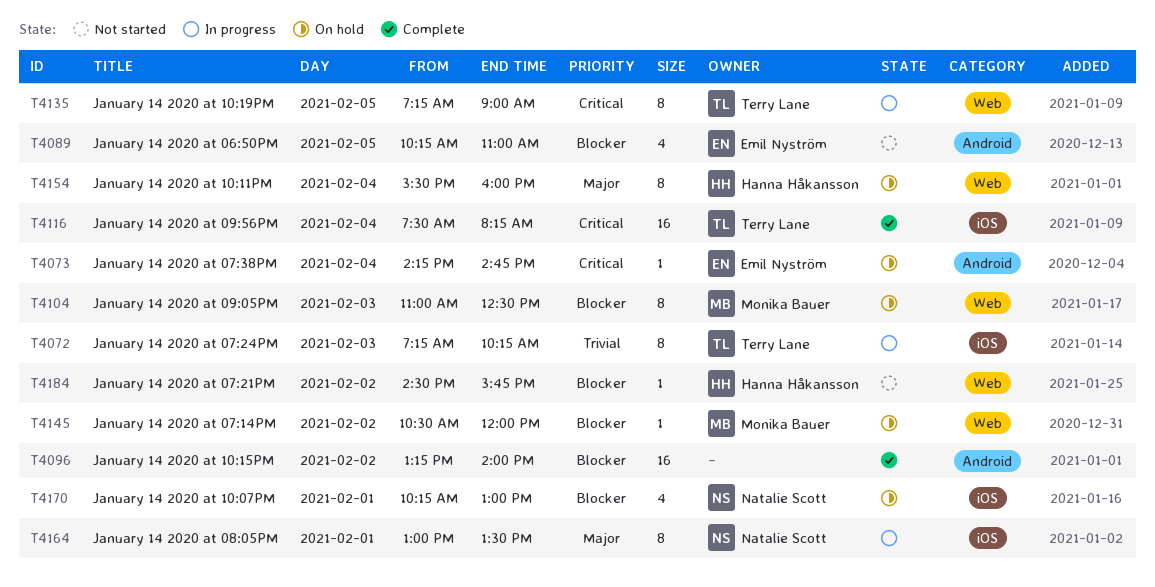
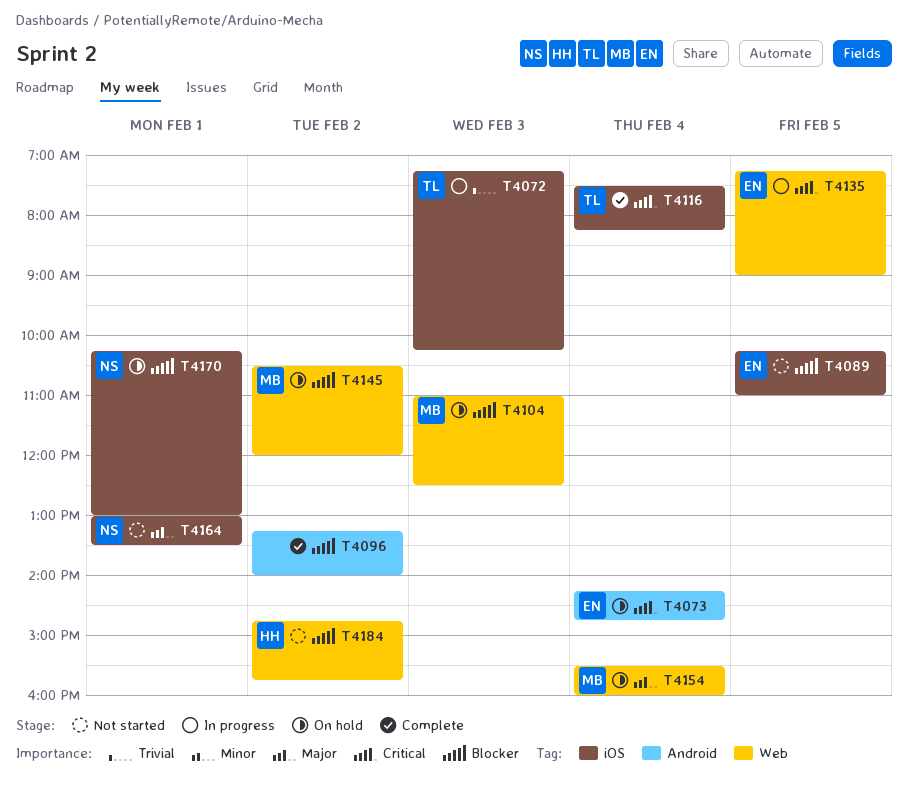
T4089, label: Android -> iOS
T4135, owner: Terry Lane -> Emil Nyström
T4154, owner: Hanna Håkansson -> Monika Bauer
T4164, status: In progress -> Not started
T4184, begins: 14:30 -> 14:45

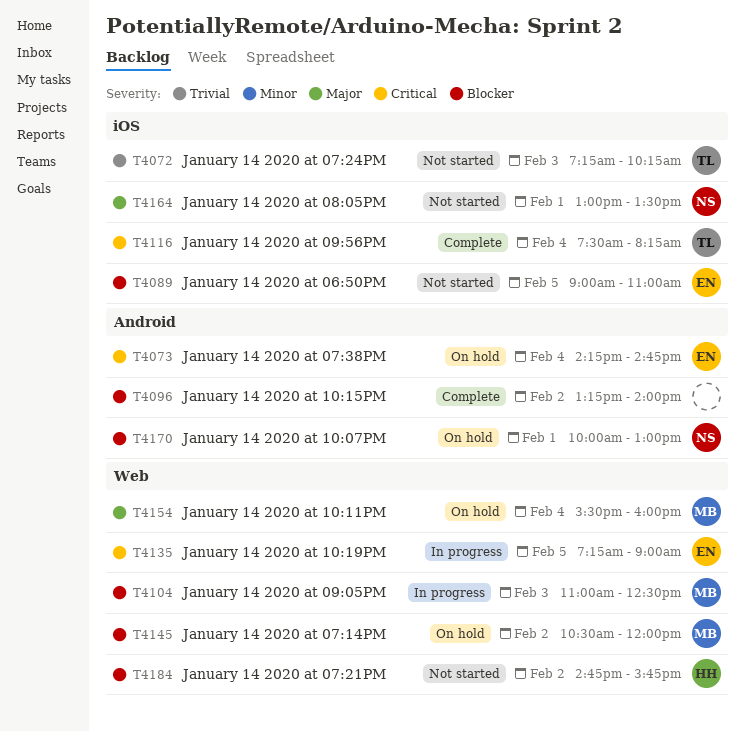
T4072, status: In progress -> Not started
T4089, begins: 10:15 -> 09:00
T4104, status: On hold -> In progress
T4170, label: iOS -> Android
T4170, begins: 10:15 -> 10:00

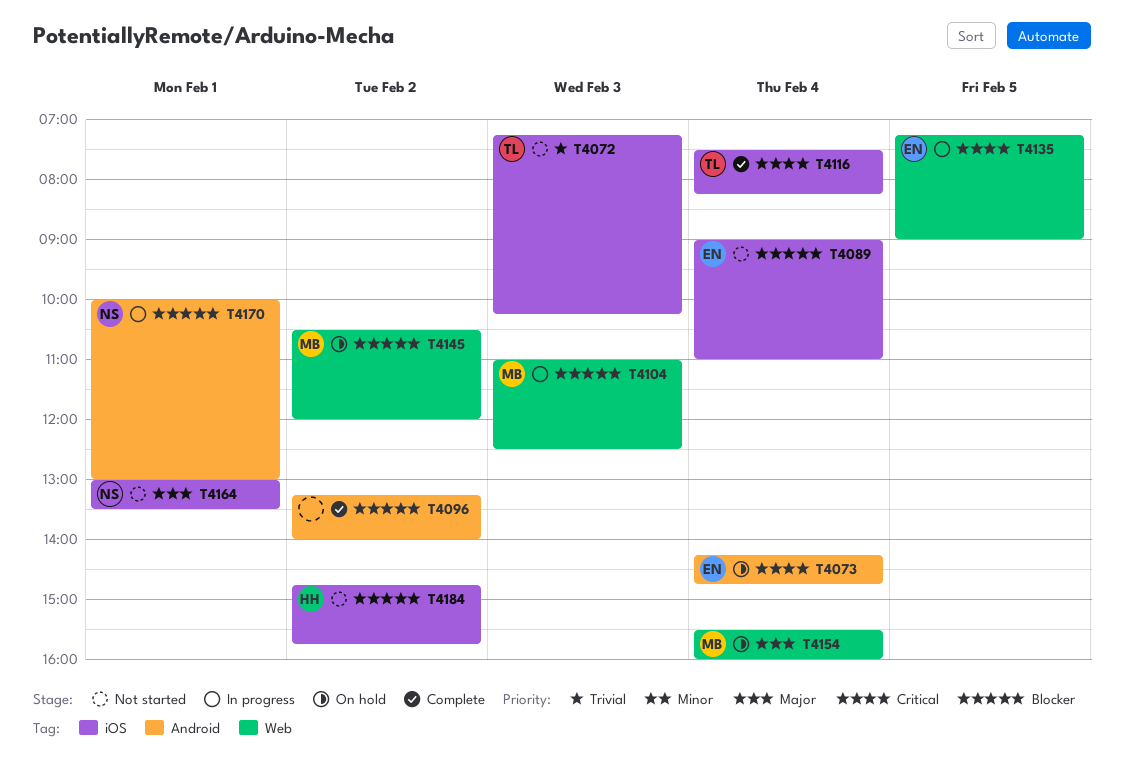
T4089, day: Feb 5 -> Feb 4
T4170, status: On hold -> In progress
T4184, label: Web -> iOS

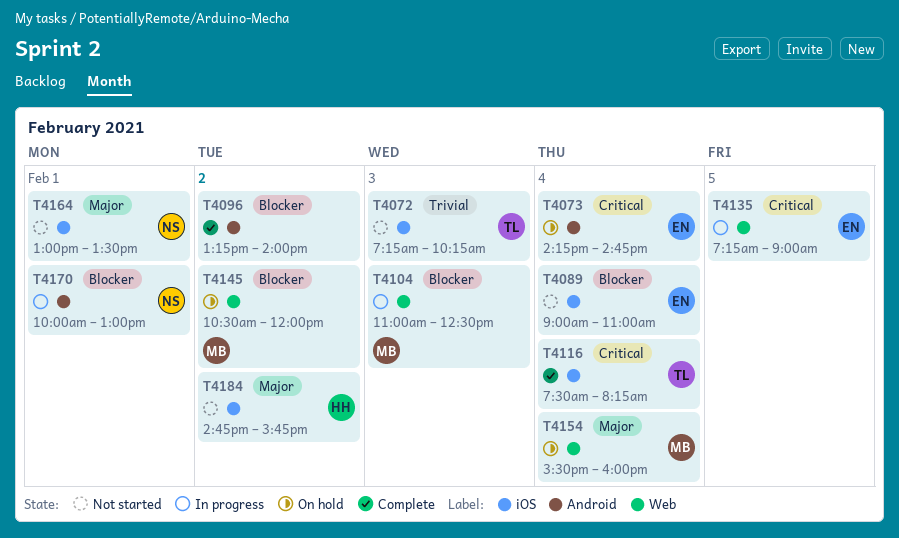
T4184, priority: Blocker -> Major

